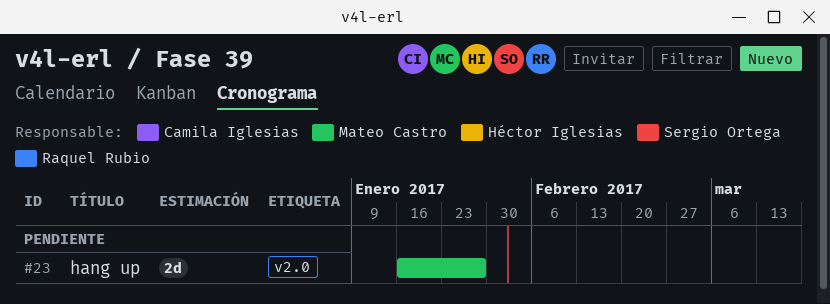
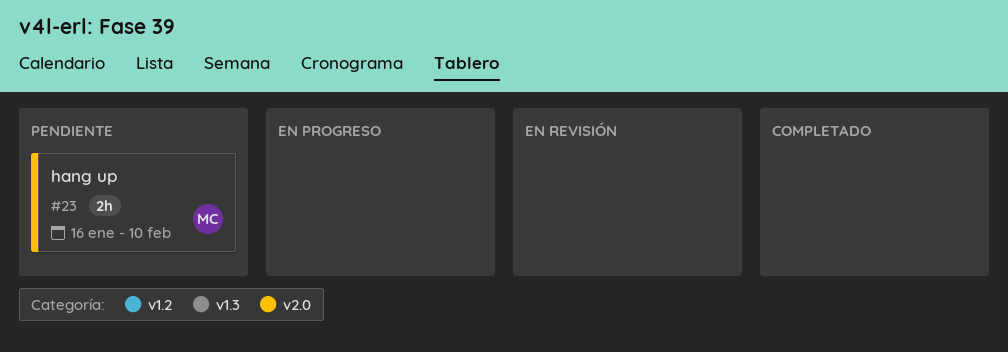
#23, estimate: 2d -> 2h
#23, due: Jan 27 -> Feb 10

